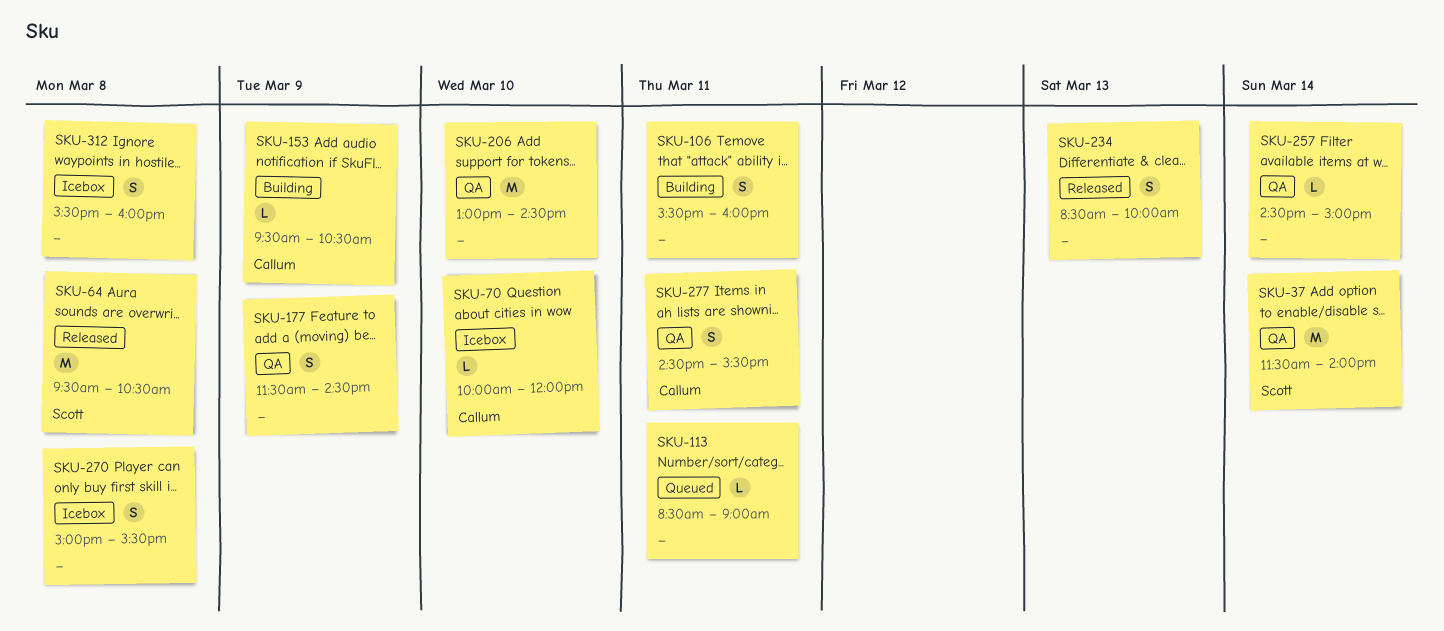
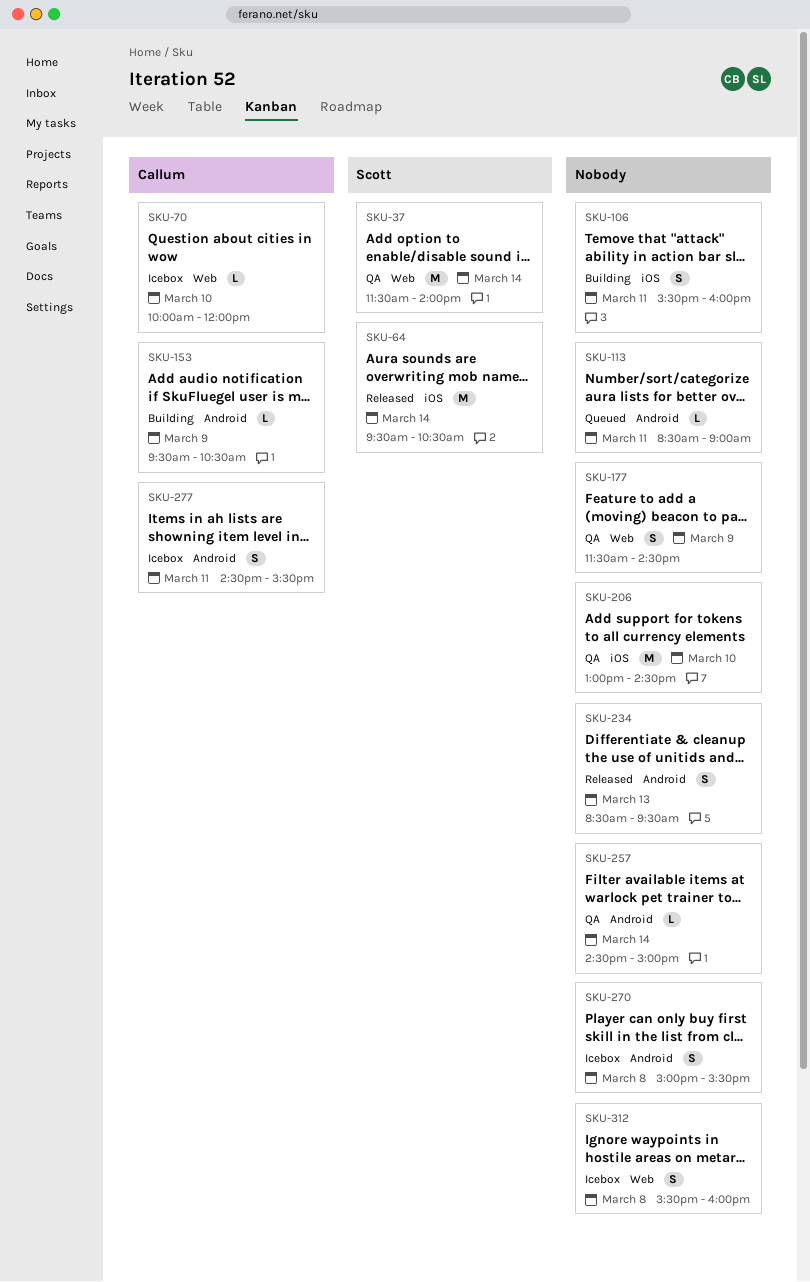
SKU-64, day: Mar 8 -> Mar 14
SKU-234, ends: 10:00 -> 09:30
SKU-277, status: QA -> Icebox

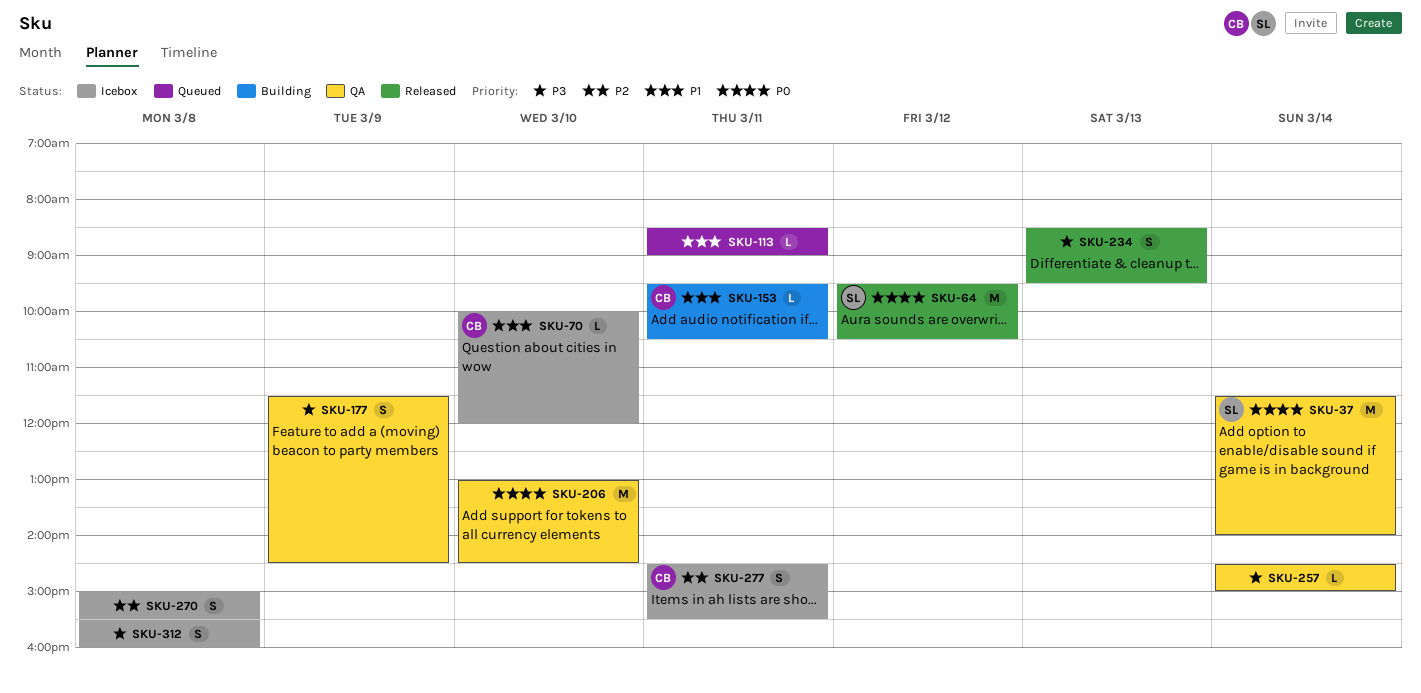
SKU-64, day: Mar 14 -> Mar 12
SKU-106: present -> none
SKU-153, day: Mar 9 -> Mar 11

